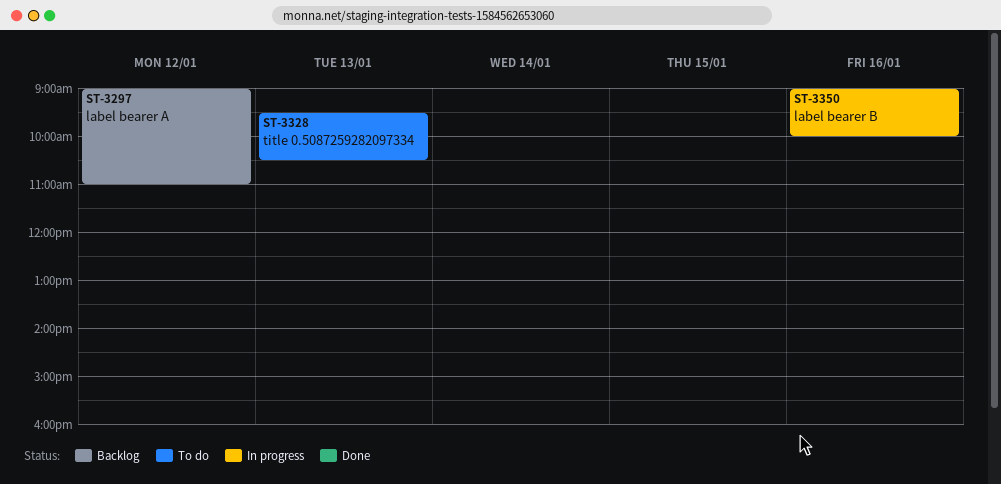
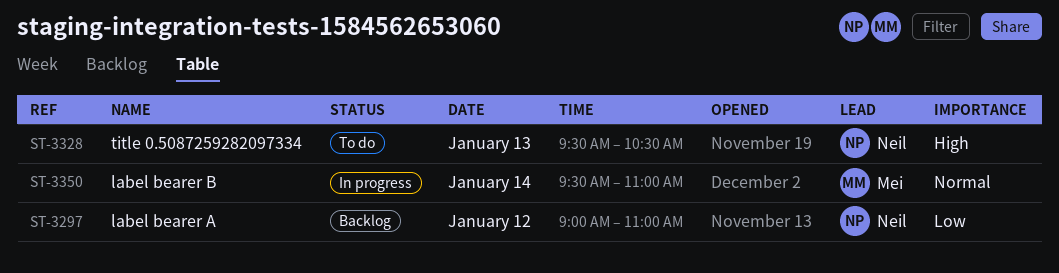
ST-3350, day: Jan 16 -> Jan 14
ST-3350, begins: 09:00 -> 09:30
ST-3350, ends: 10:00 -> 11:00

